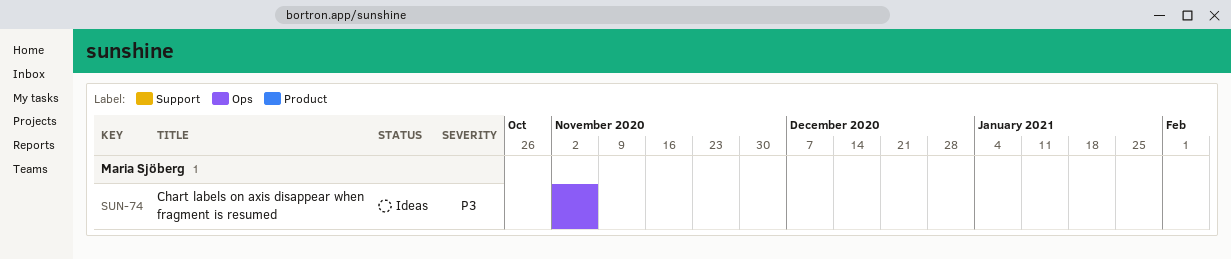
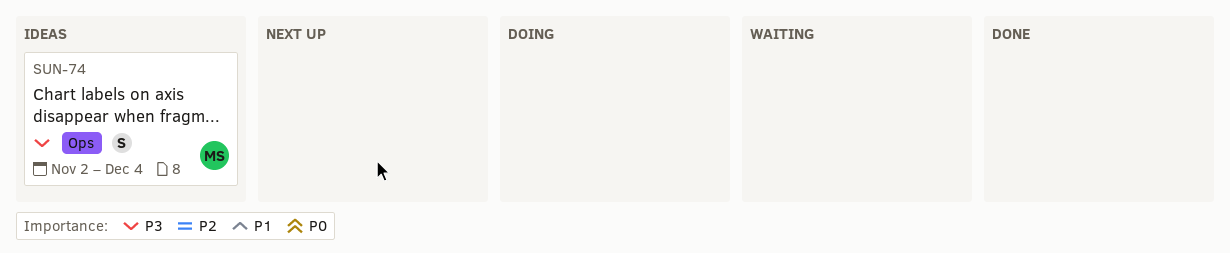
SUN-74, due: Nov 6 -> Dec 4

